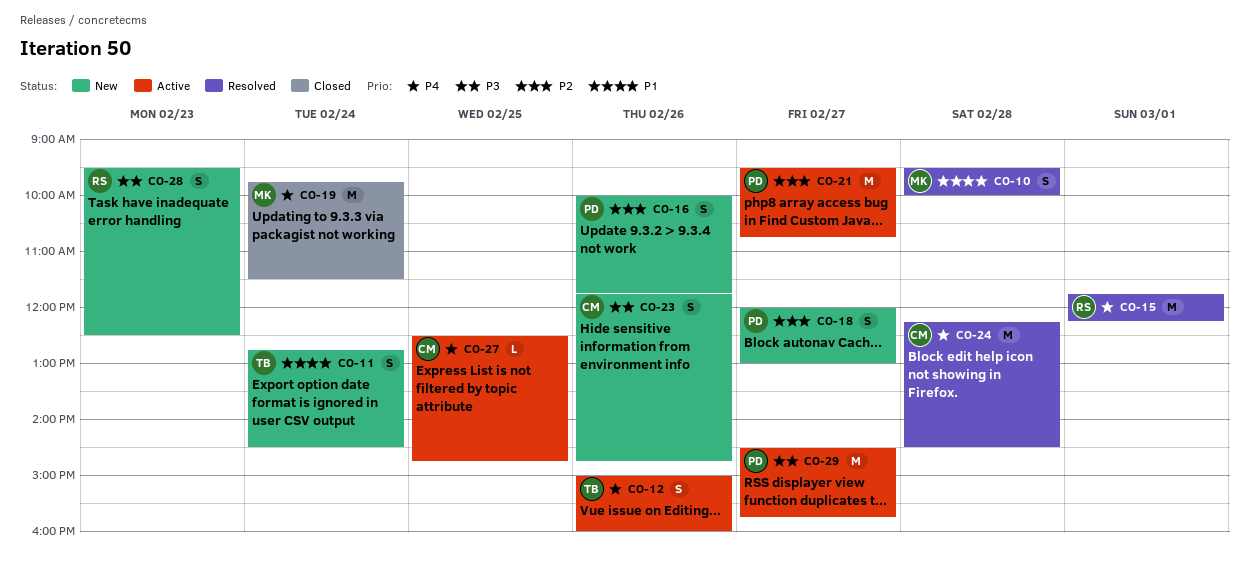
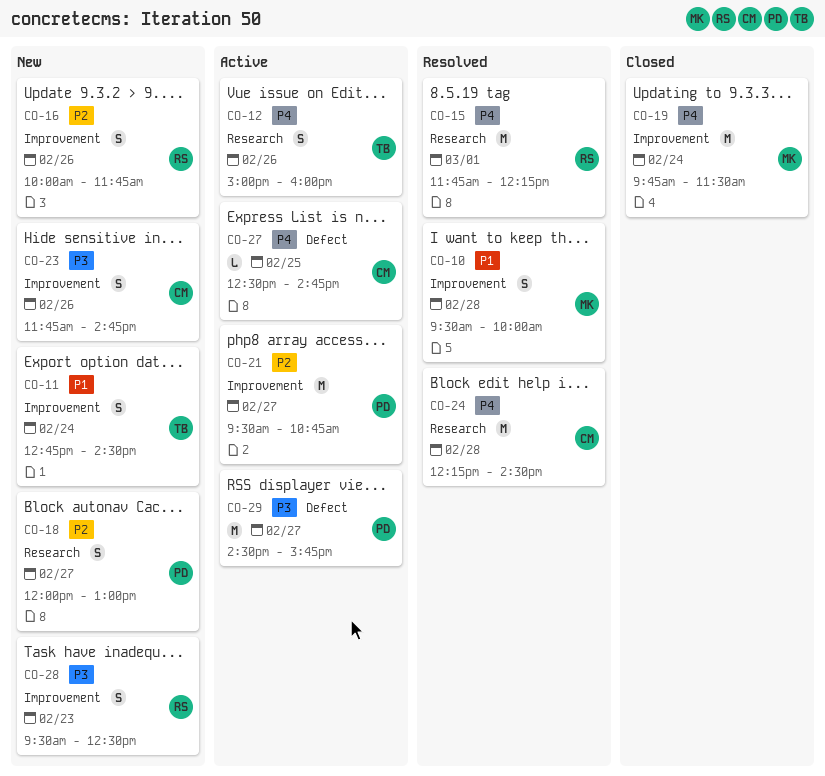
CO-16, owner: PD -> RS

